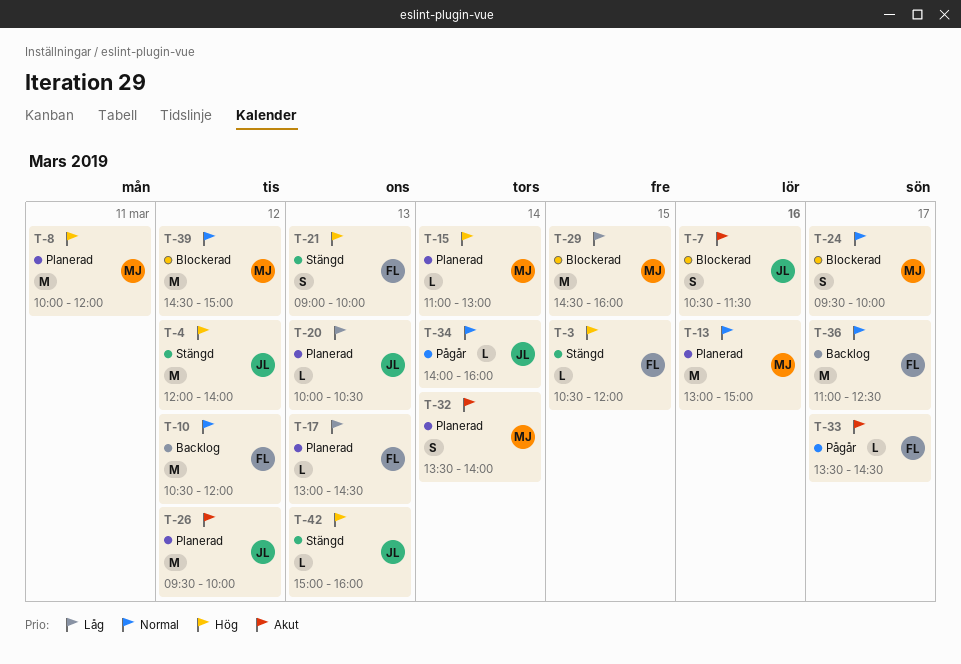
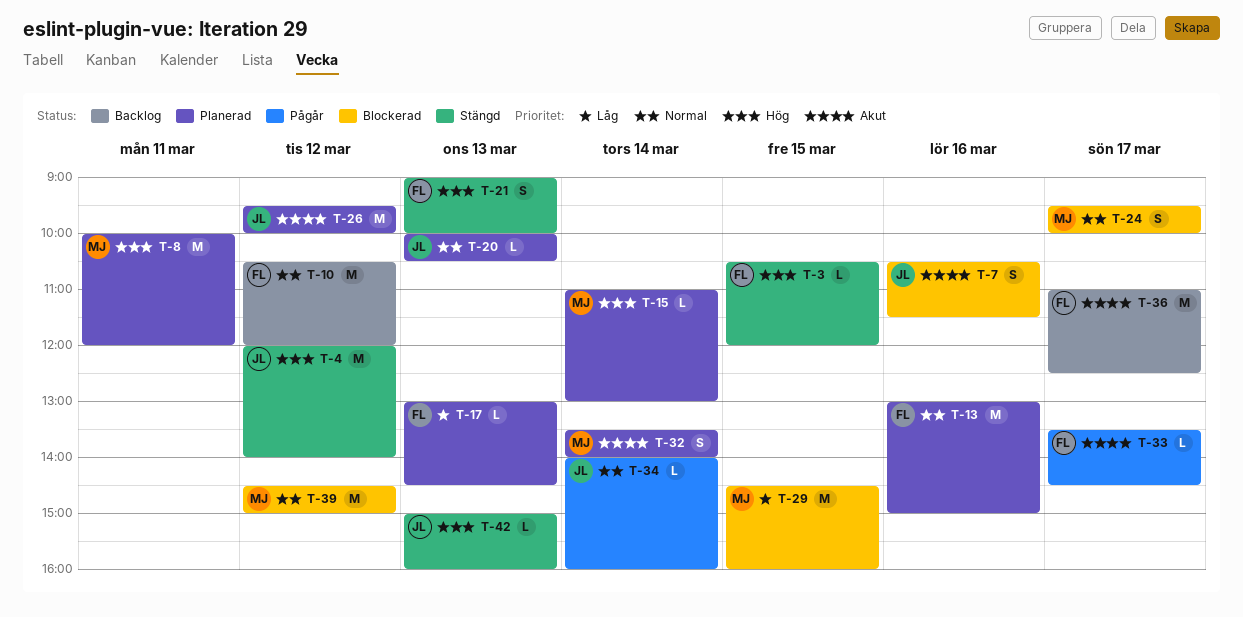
T-13, owner: MJ -> FL
T-20, priority: Låg -> Normal
T-36, priority: Normal -> Akut

